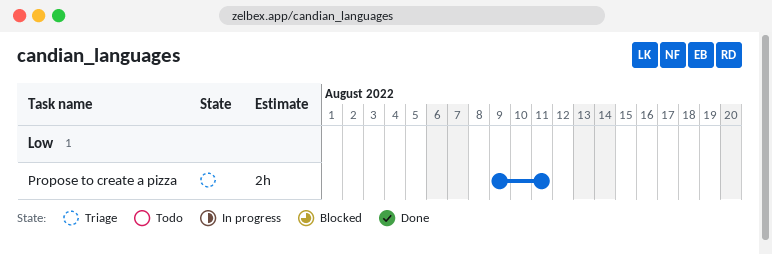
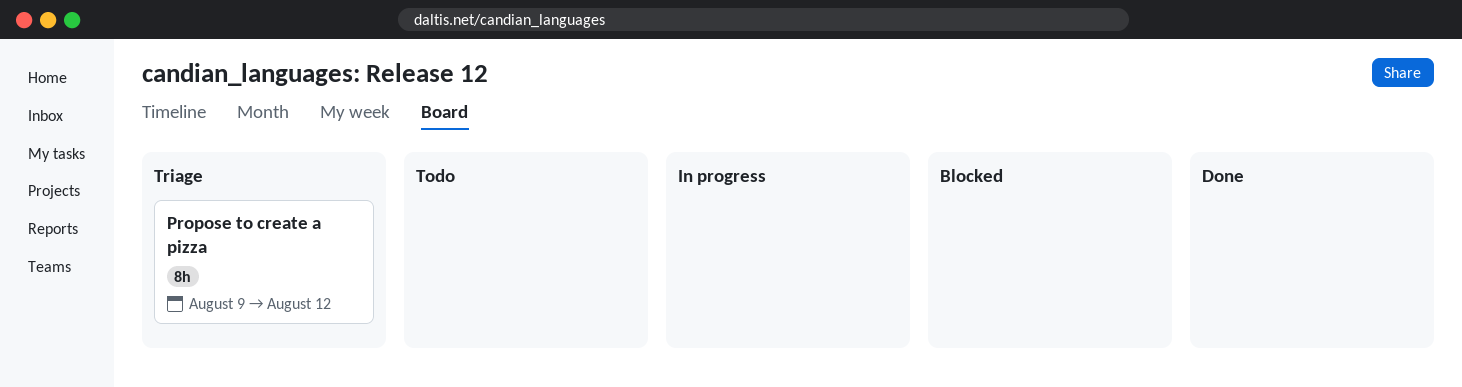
Propose to create a pizza, estimate: 2h -> 8h
Propose to create a pizza, due: Aug 11 -> Aug 12

